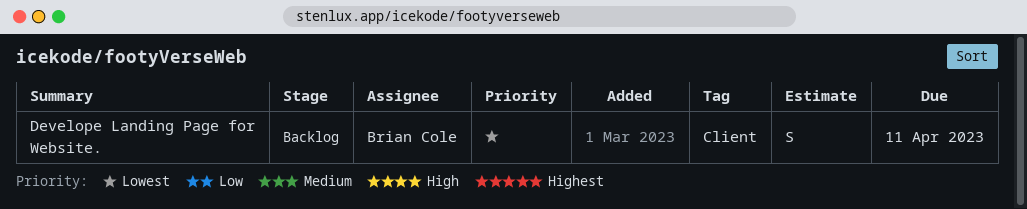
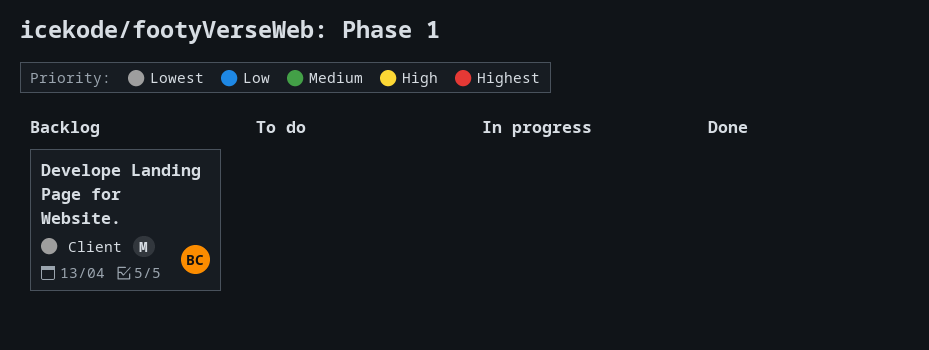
Develope Landing Page for Website., estimate: S -> M
Develope Landing Page for Website., due: Apr 11 -> Apr 13

